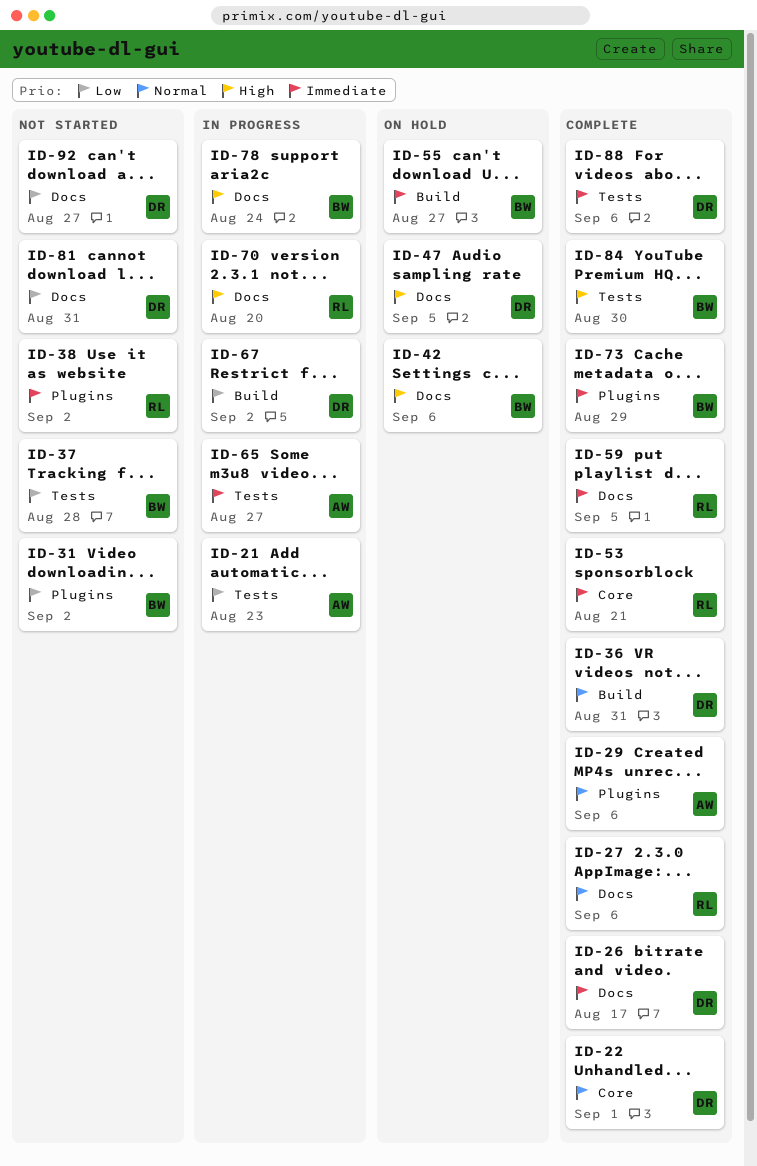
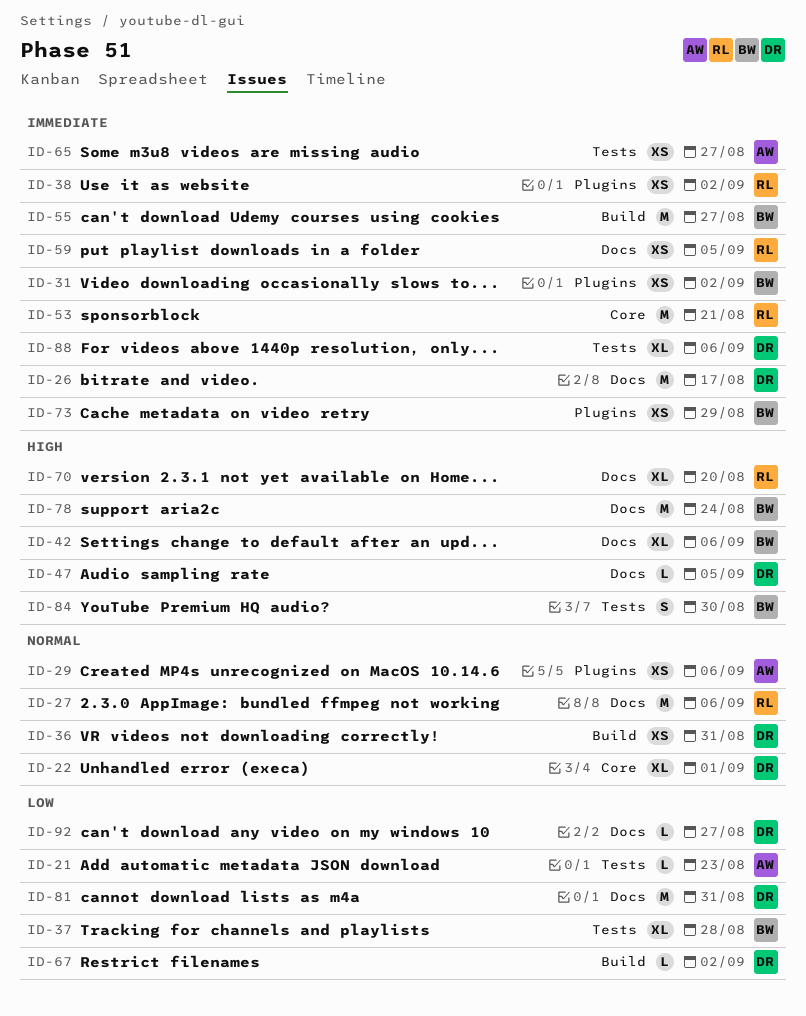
ID-31, priority: Low -> Immediate

